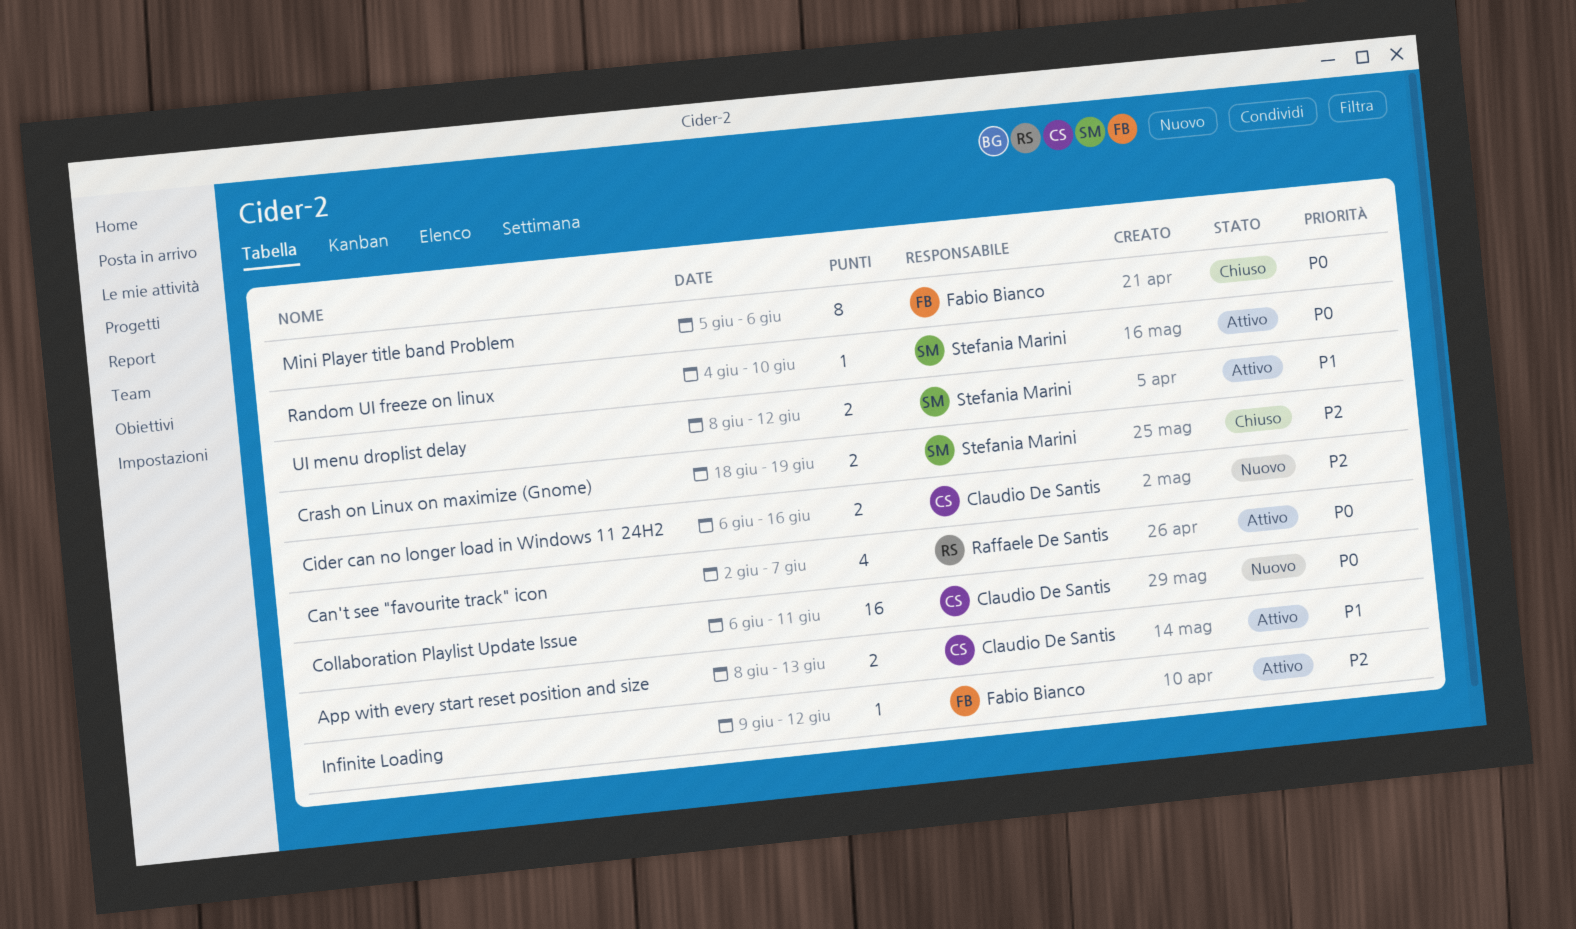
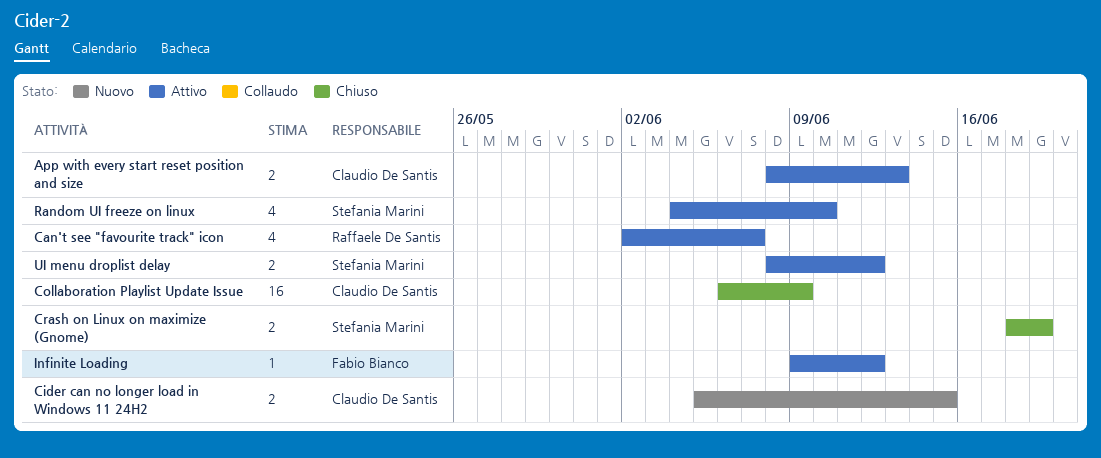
Cider can no longer load in Windows 11 24H2, start: Jun 6 -> Jun 5
Cider can no longer load in Windows 11 24H2, due: Jun 16 -> Jun 15
Collaboration Playlist Update Issue, status: Nuovo -> Chiuso
Collaboration Playlist Update Issue, due: Jun 11 -> Jun 9
Mini Player title band Problem: present -> none
Random UI freeze on linux, estimate: 1 -> 4

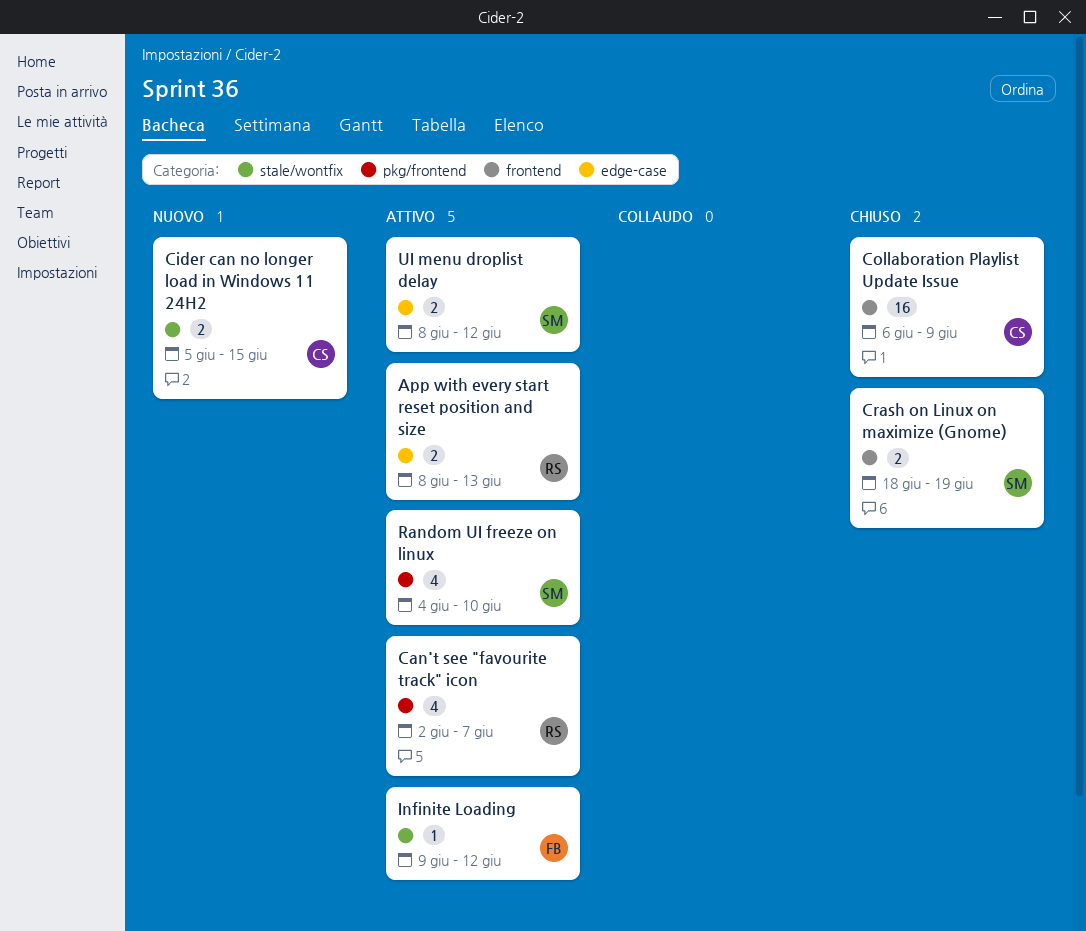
App with every start reset position and size, owner: Claudio De Santis -> Raffaele De Santis

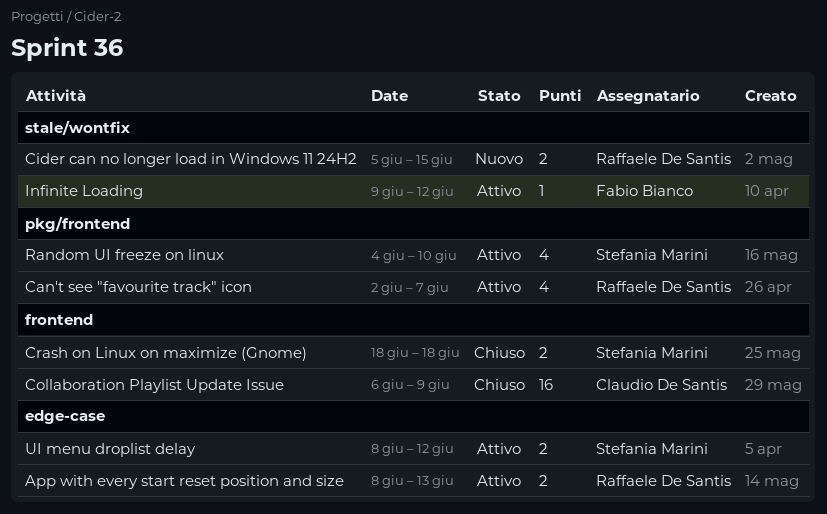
Cider can no longer load in Windows 11 24H2, owner: Claudio De Santis -> Raffaele De Santis
Crash on Linux on maximize (Gnome), due: Jun 19 -> Jun 18

